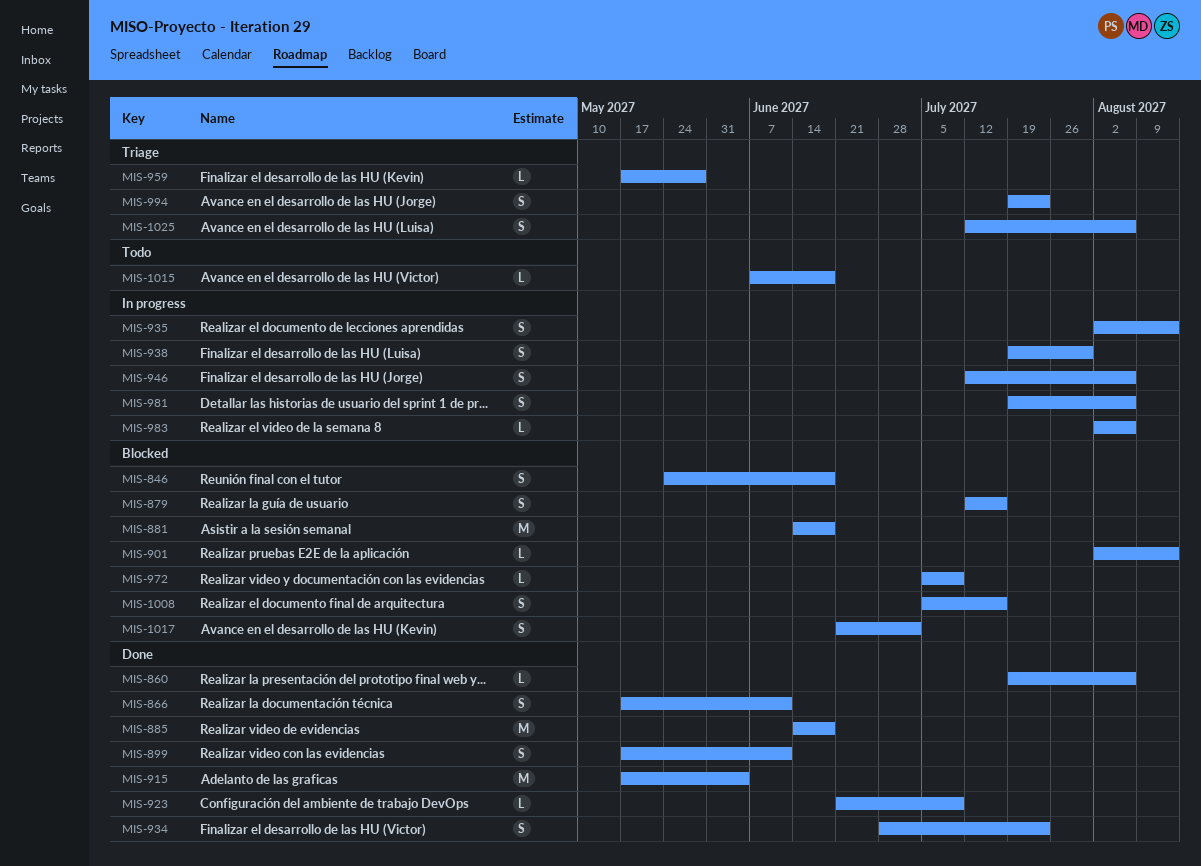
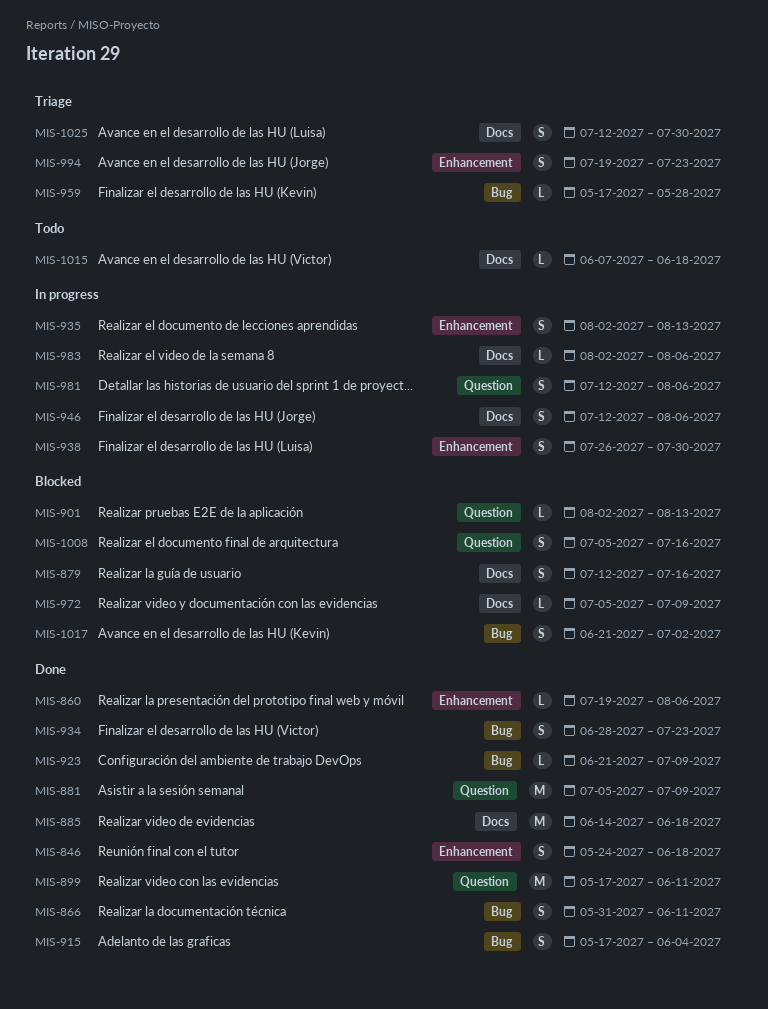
MIS-846, status: Blocked -> Done
MIS-866, start: May 17 -> May 31
MIS-881, status: Blocked -> Done
MIS-881, start: Jun 14 -> Jul 5
MIS-881, due: Jun 18 -> Jul 9
MIS-899, estimate: S -> M
MIS-915, estimate: M -> S
MIS-938, start: Jul 19 -> Jul 26
MIS-981, start: Jul 19 -> Jul 12
MIS-1025, due: Aug 6 -> Jul 30

